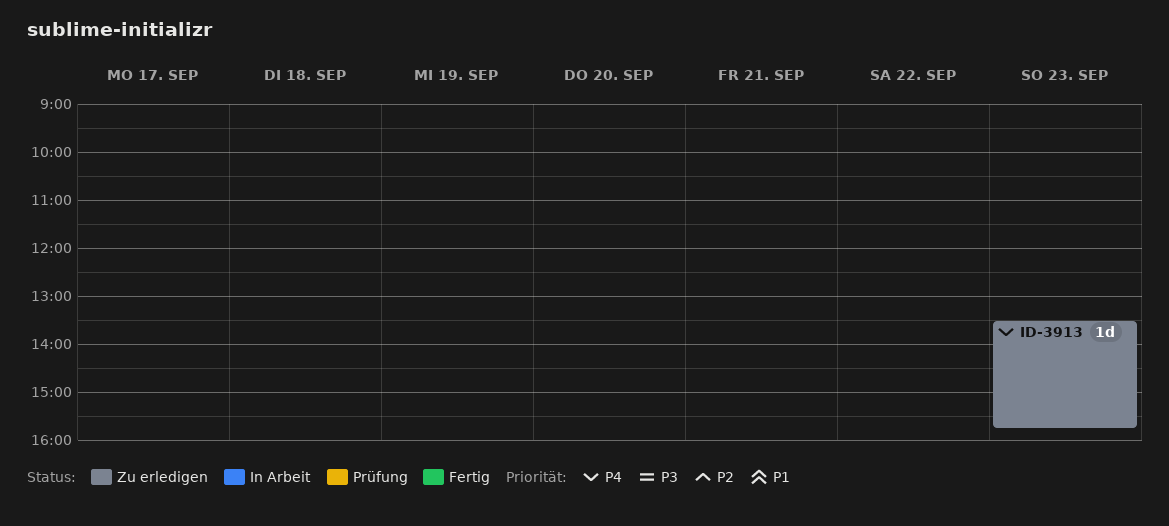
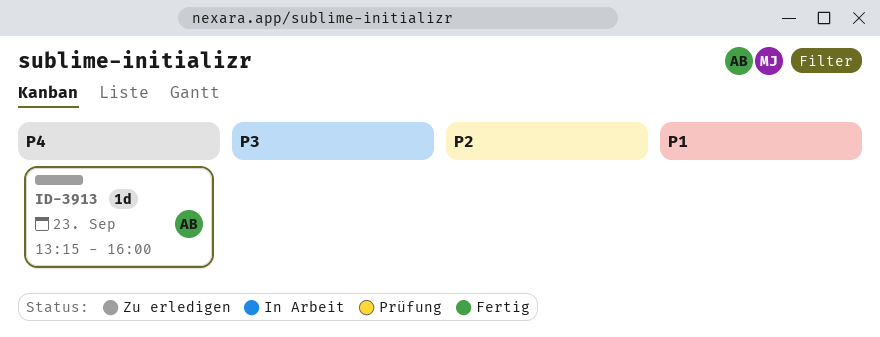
ID-3913, begins: 13:30 -> 13:15
ID-3913, ends: 15:45 -> 16:00

